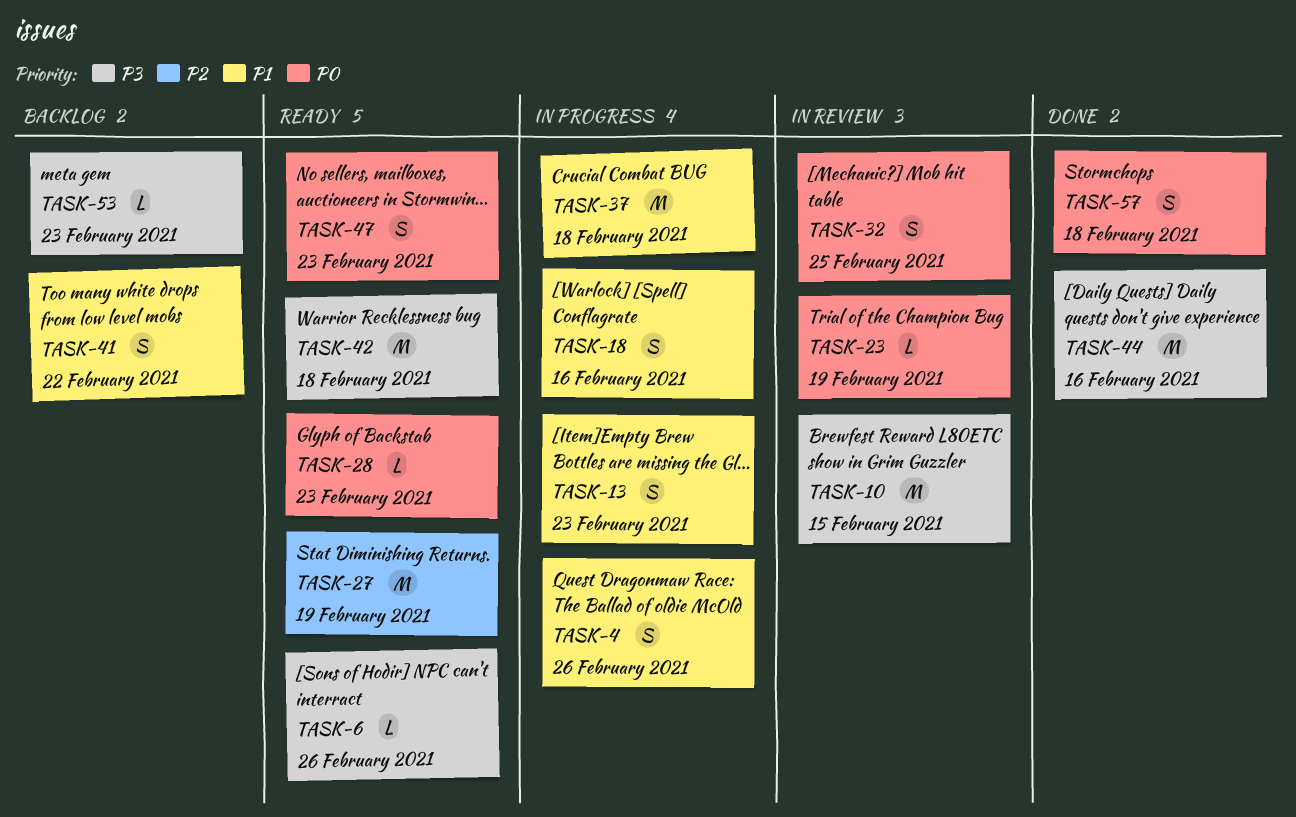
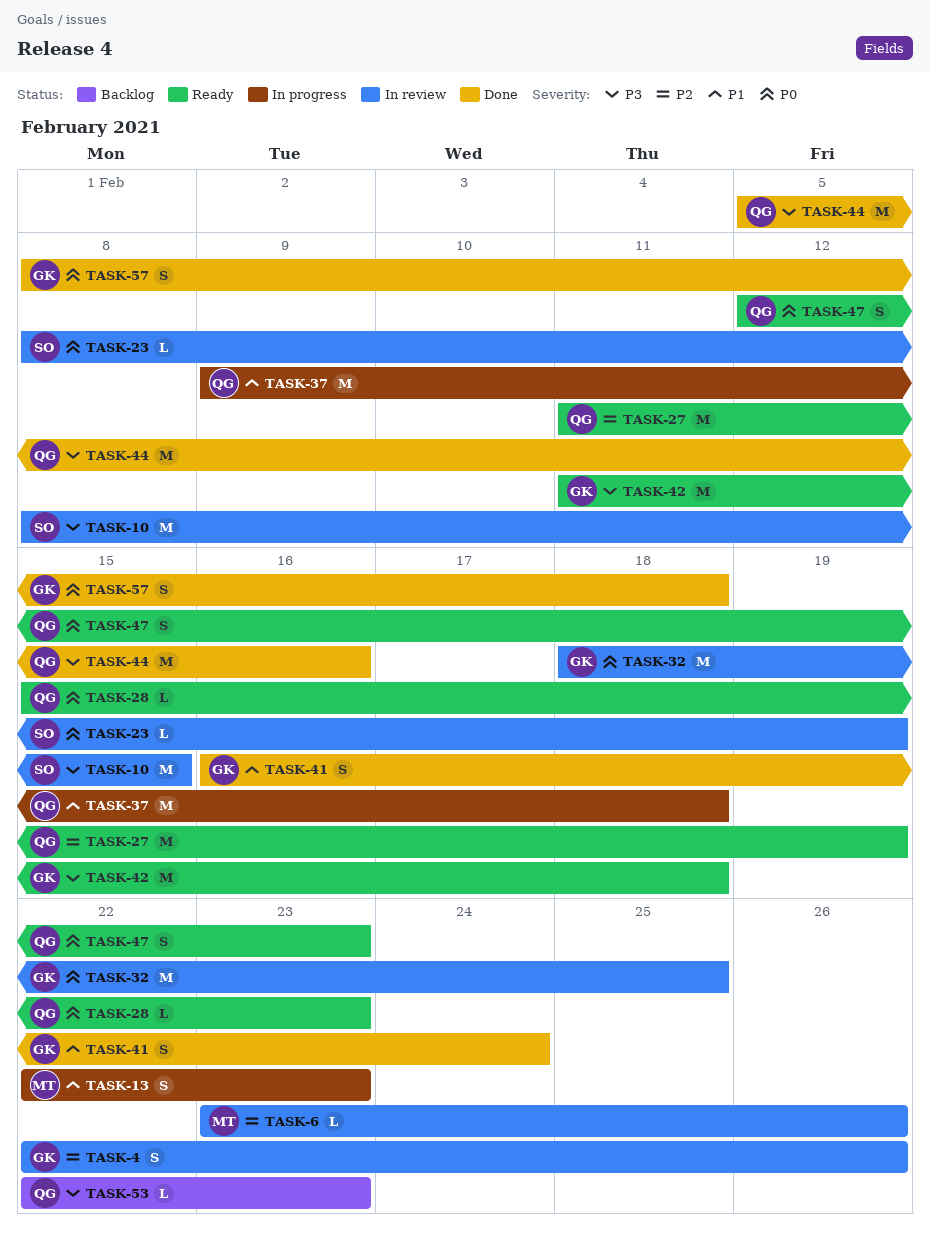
TASK-4, status: In progress -> In review
TASK-4, priority: P1 -> P2
TASK-6, status: Ready -> In review
TASK-6, priority: P3 -> P2
TASK-18: present -> none
TASK-32, estimate: S -> M
TASK-41, status: Backlog -> Done
TASK-41, due: Feb 22 -> Feb 24

